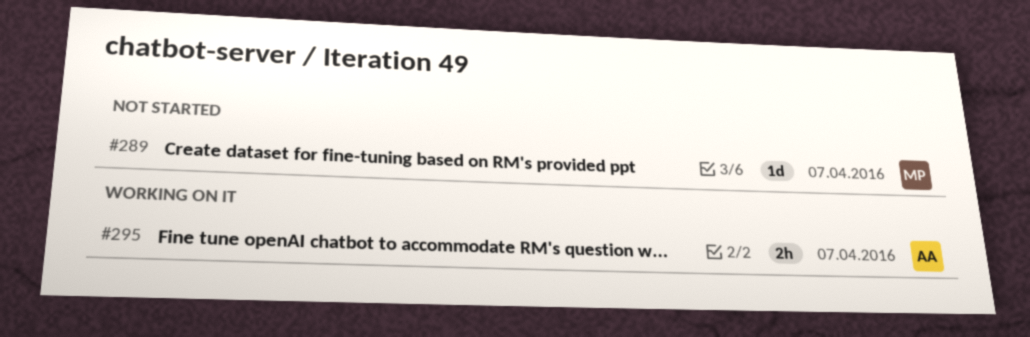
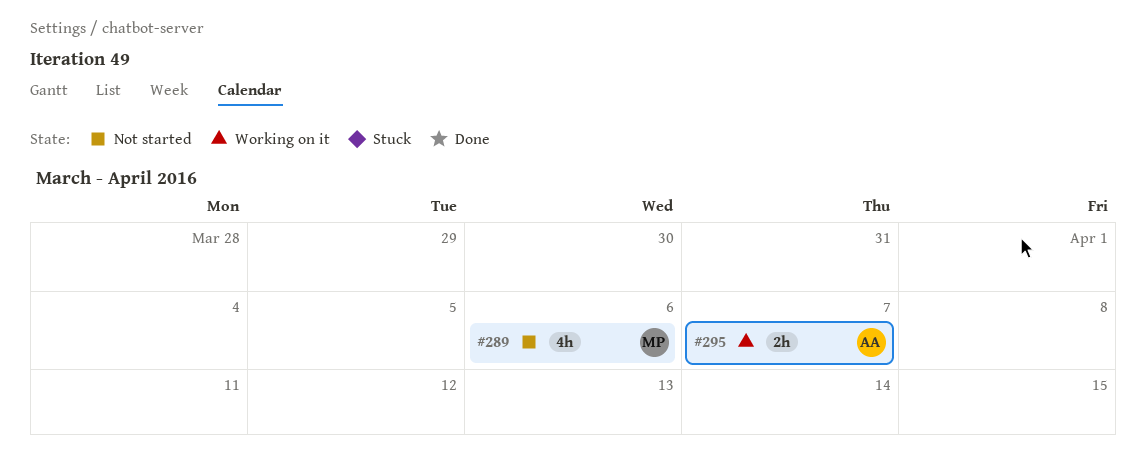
#289, estimate: 1d -> 4h
#289, due: Apr 7 -> Apr 6

